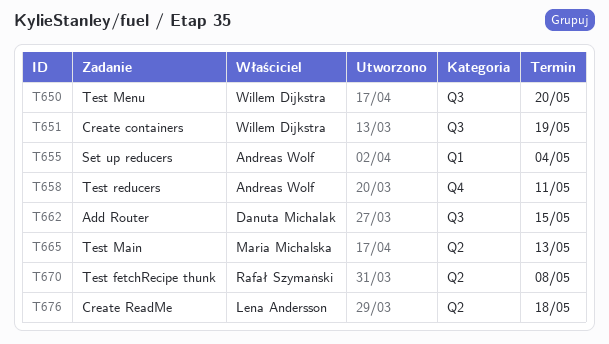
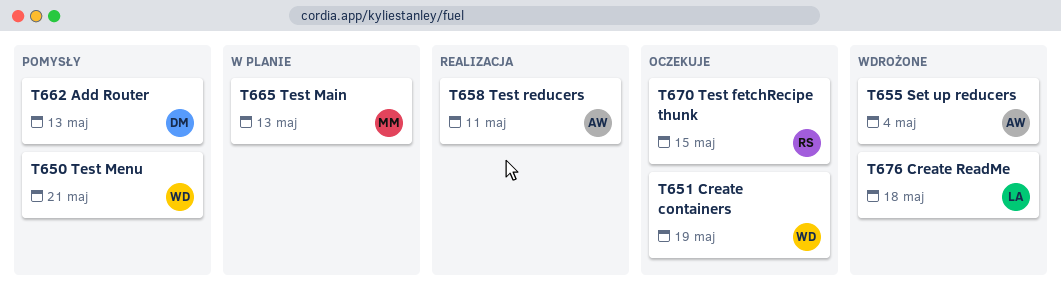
T650, due: May 20 -> May 21
T662, due: May 15 -> May 13
T670, due: May 8 -> May 15

